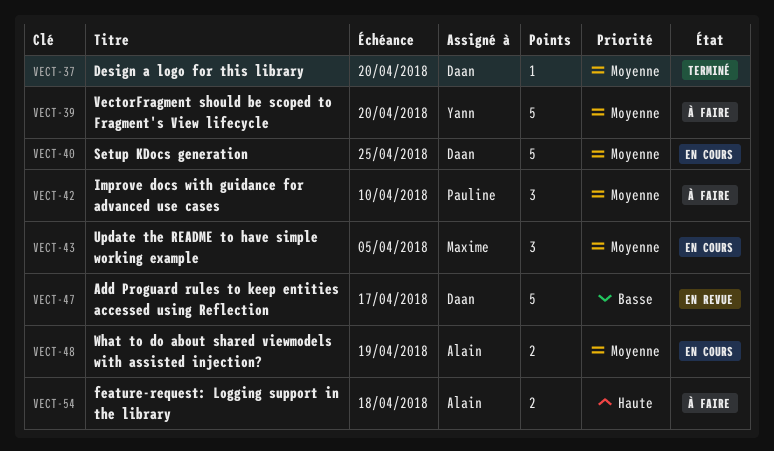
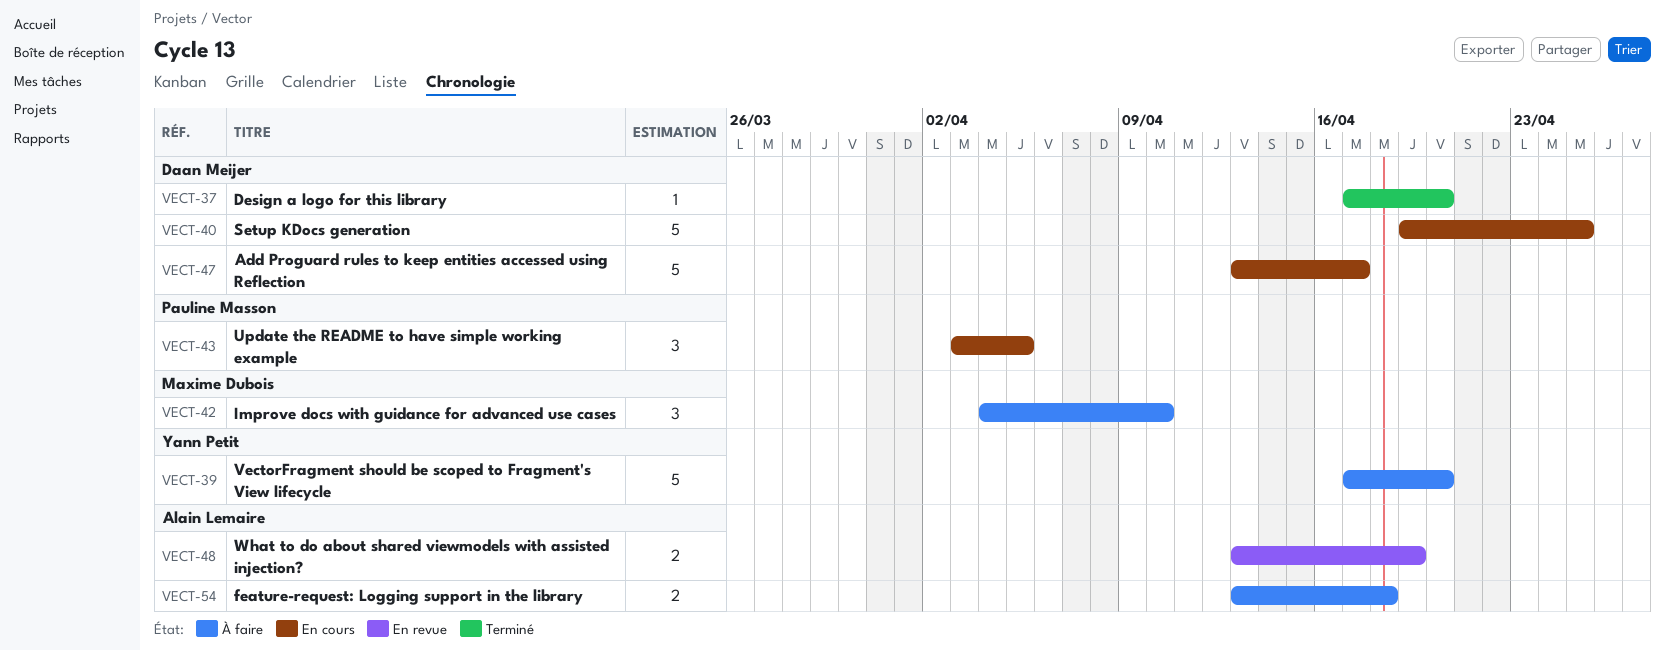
VECT-42, owner: Pauline Masson -> Maxime Dubois
VECT-43, owner: Maxime Dubois -> Pauline Masson
VECT-47, status: En revue -> En cours
VECT-48, status: En cours -> En revue

